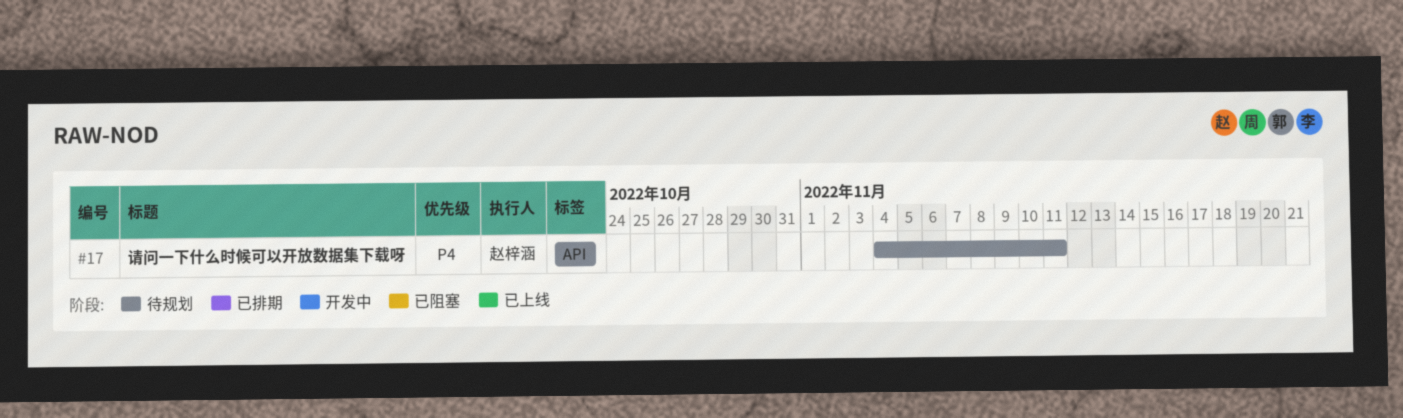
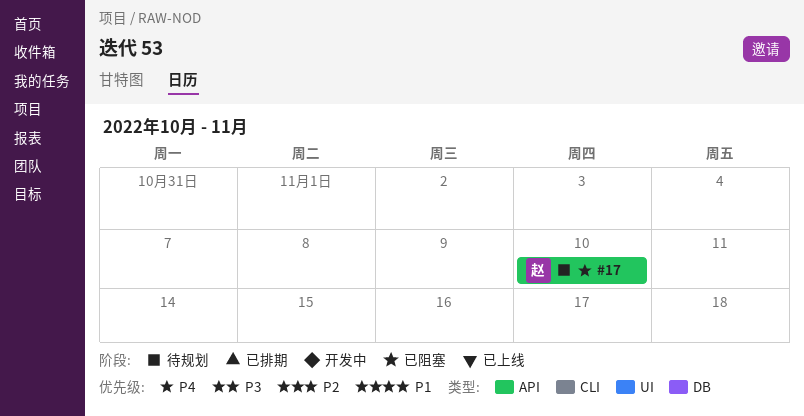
#17, start: Nov 4 -> Nov 10
#17, due: Nov 11 -> Nov 10

